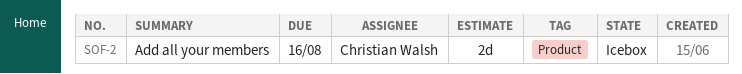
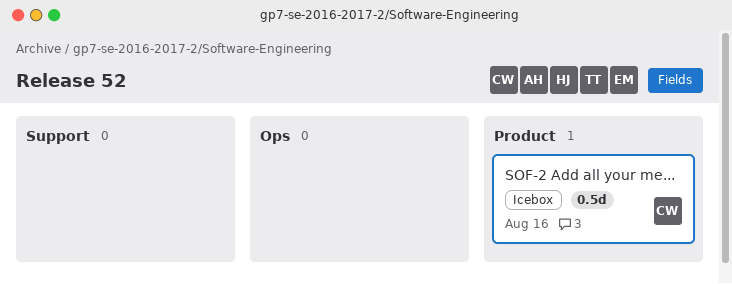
SOF-2, estimate: 2d -> 0.5d

